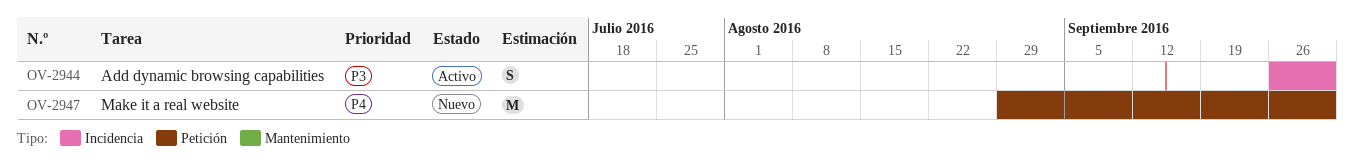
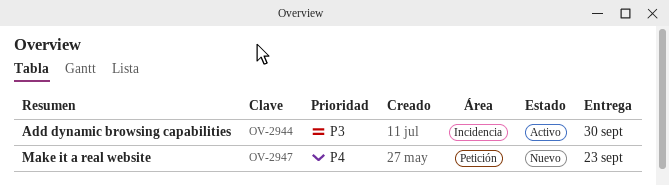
OV-2947, due: Sep 30 -> Sep 23

